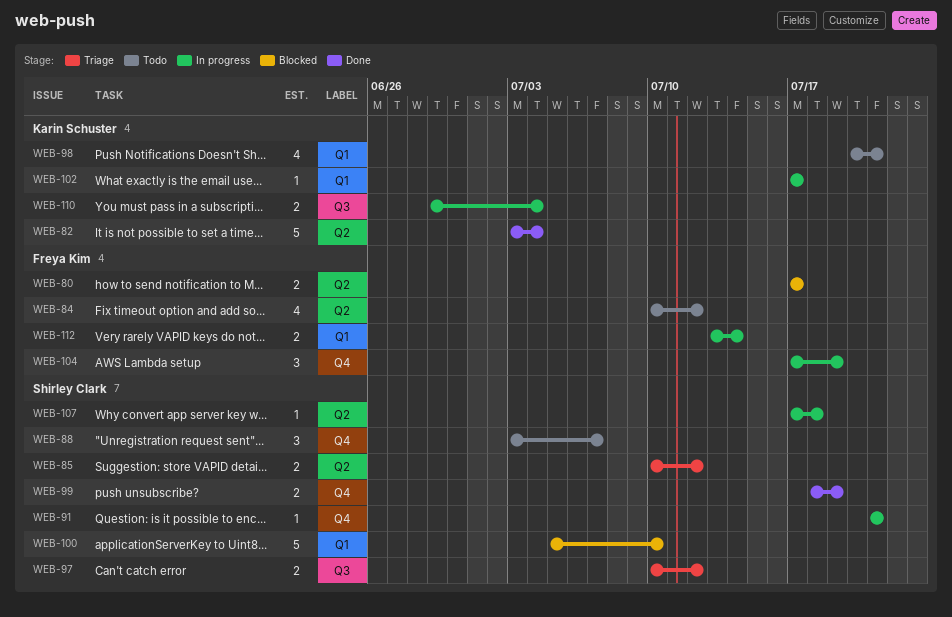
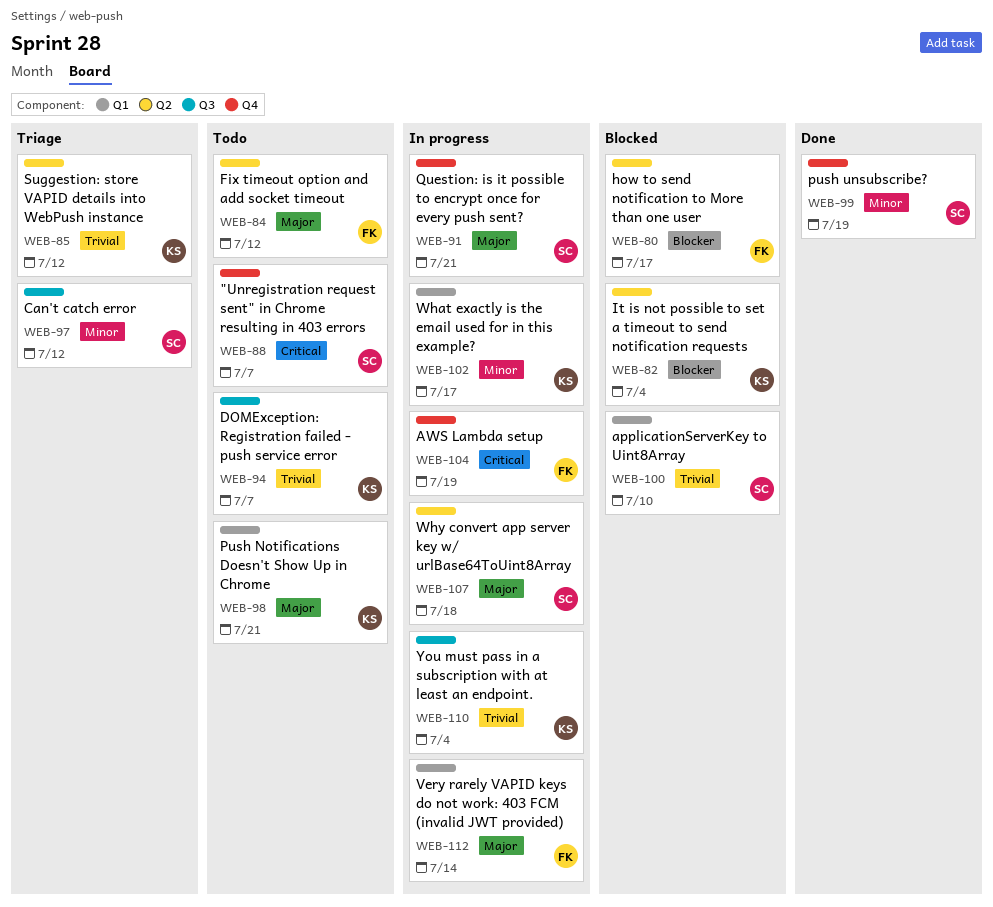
WEB-82, status: Done -> Blocked
WEB-85, owner: Shirley Clark -> Karin Schuster
WEB-94: none -> present

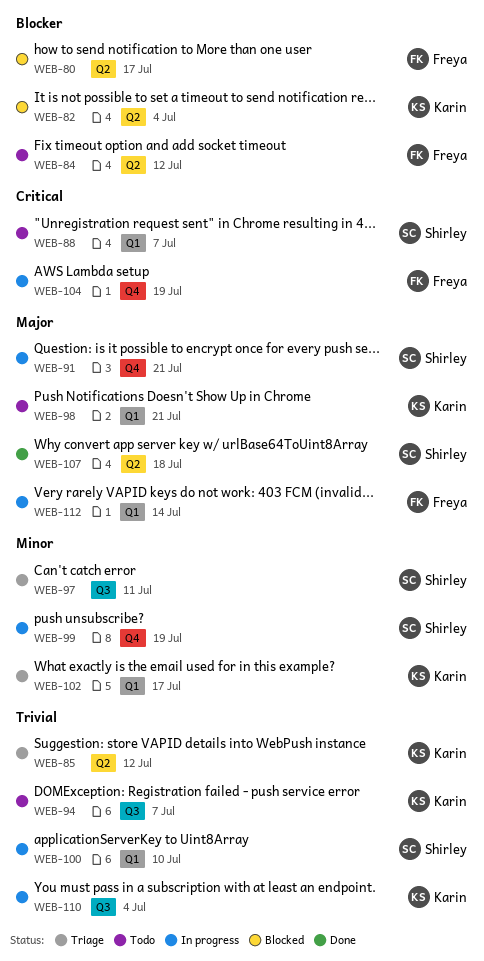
WEB-84, priority: Major -> Blocker
WEB-88, label: Q4 -> Q1
WEB-97, due: Jul 12 -> Jul 11
WEB-99, status: Done -> In progress
WEB-100, status: Blocked -> In progress
WEB-102, status: In progress -> Triage
WEB-107, status: In progress -> Done

